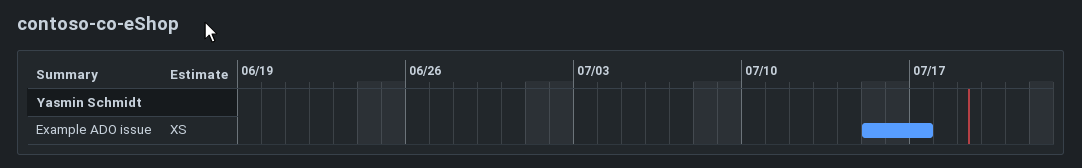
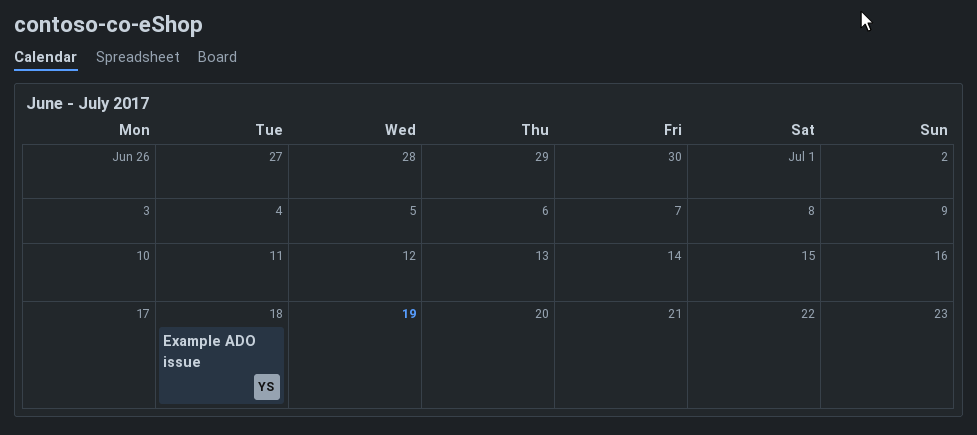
Example ADO issue, due: Jul 17 -> Jul 18

